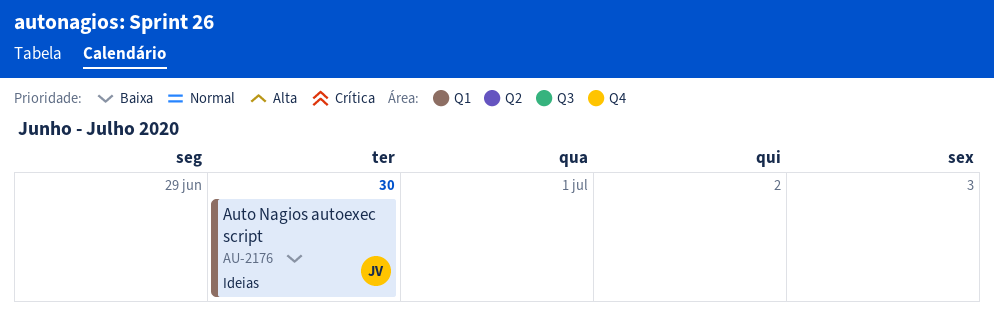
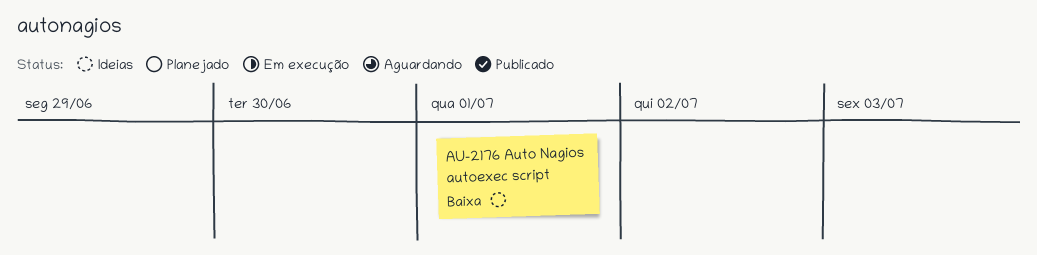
AU-2176, due: Jun 30 -> Jul 1

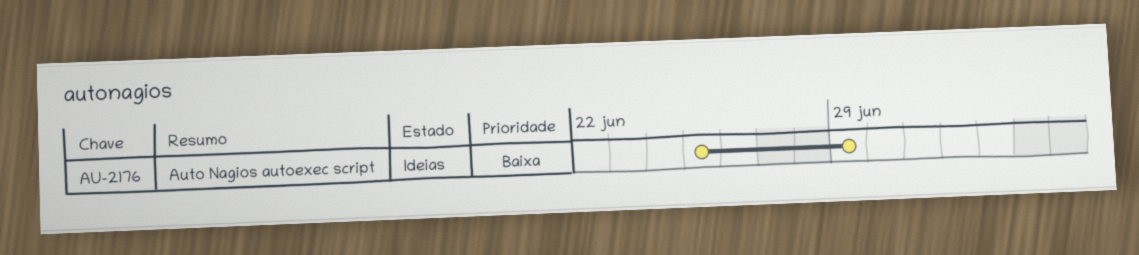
AU-2176, due: Jul 1 -> Jun 29

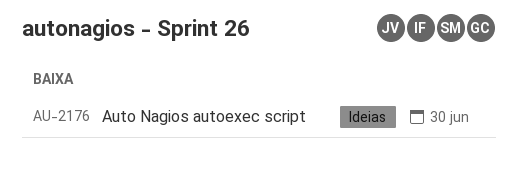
AU-2176, due: Jun 29 -> Jun 30

